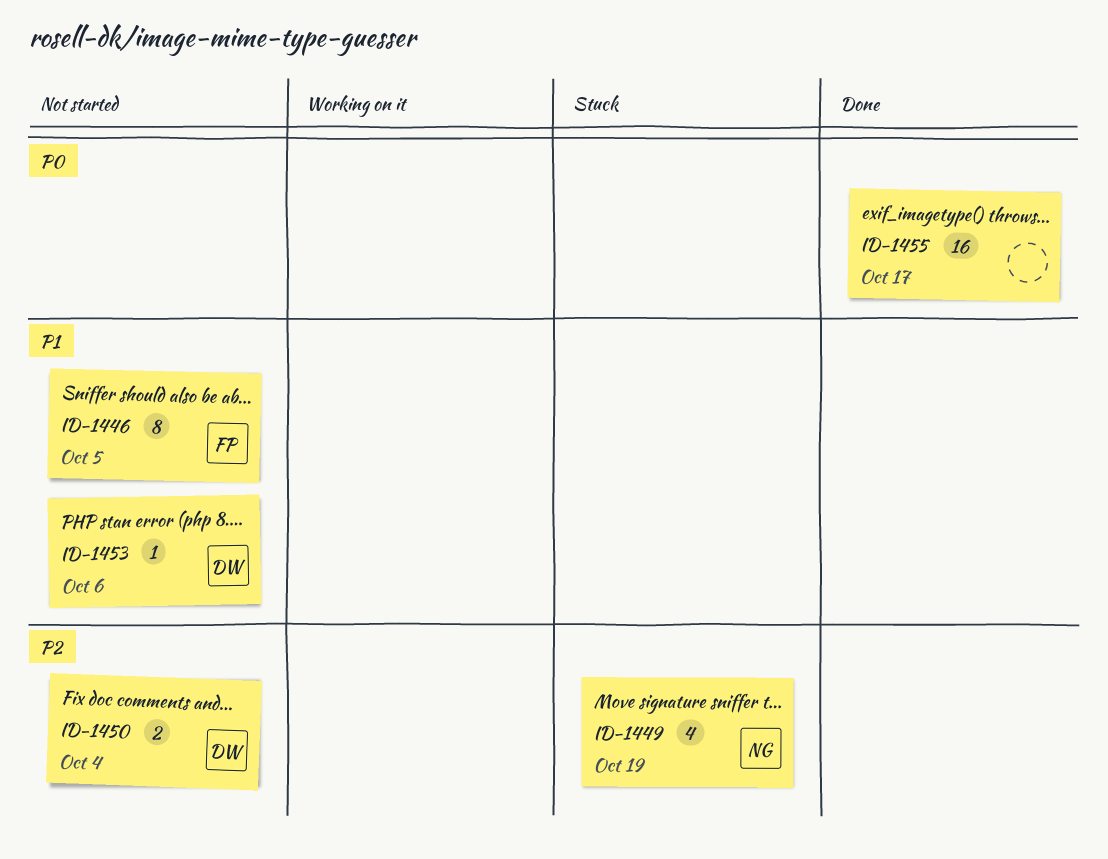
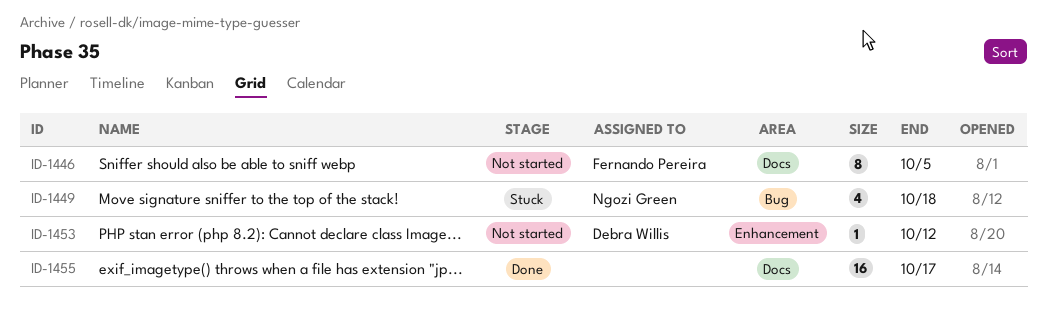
ID-1449, due: Oct 19 -> Oct 18
ID-1450: present -> none
ID-1453, due: Oct 6 -> Oct 12

